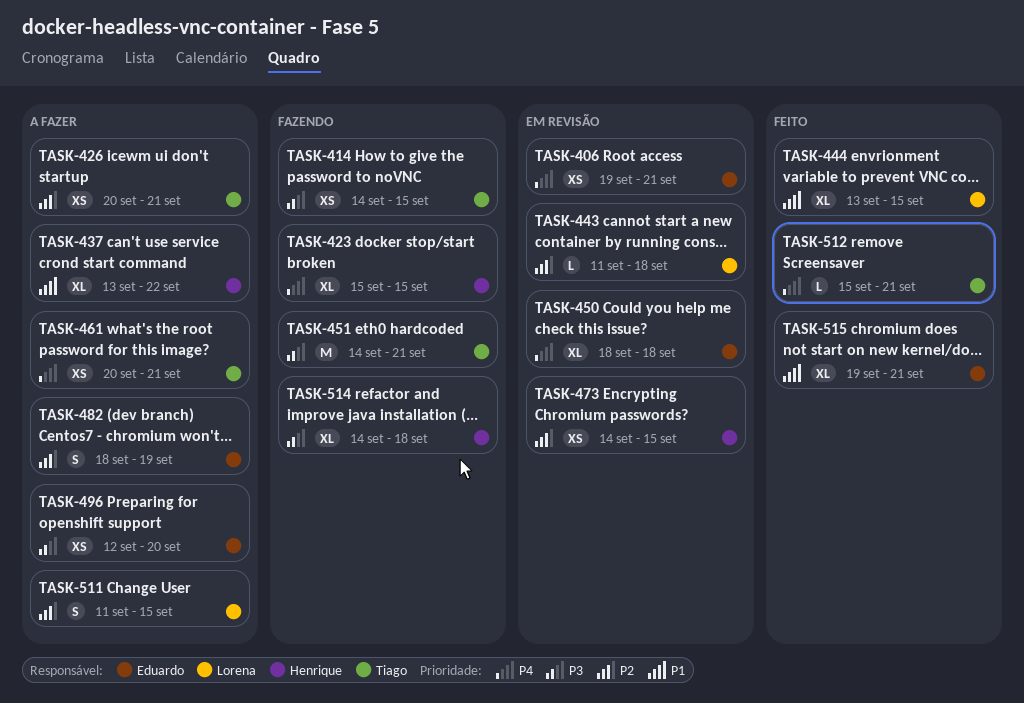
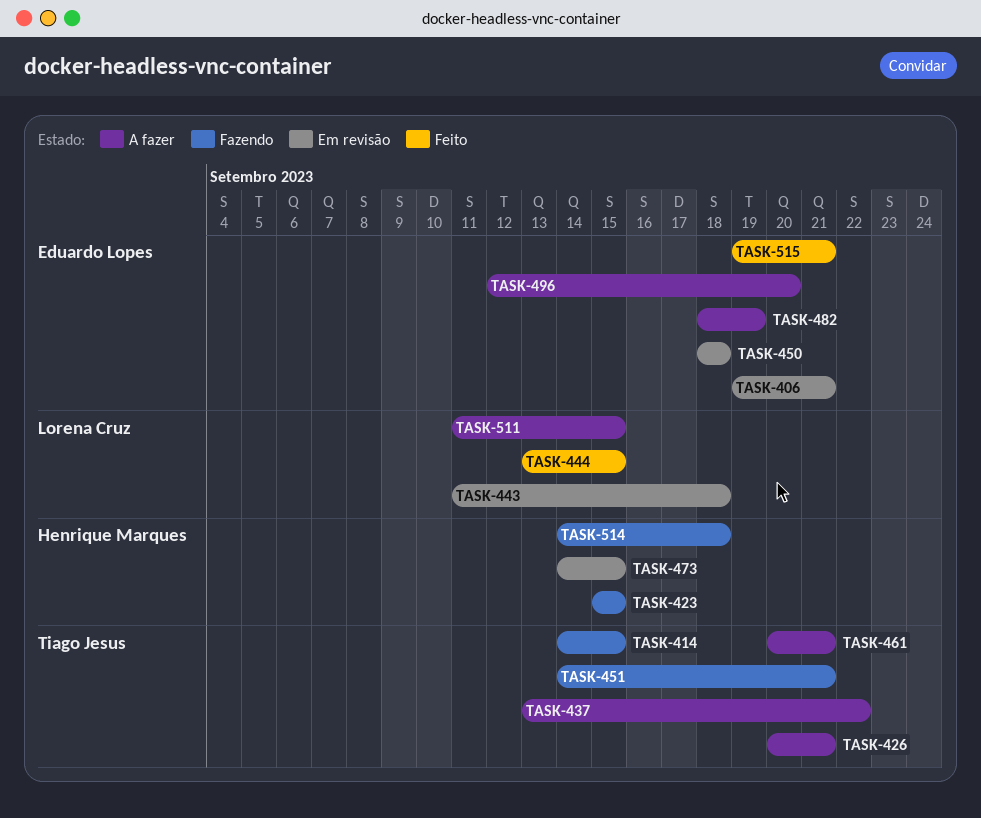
TASK-437, owner: Henrique Marques -> Tiago Jesus
TASK-512: present -> none

